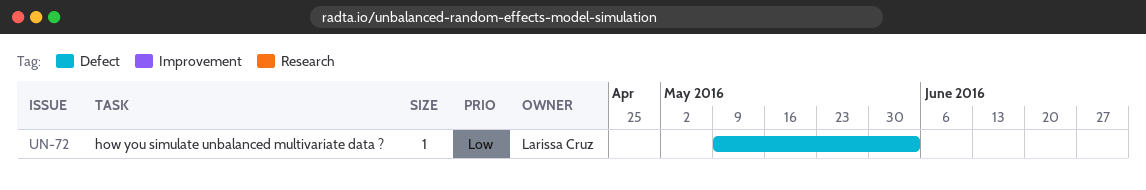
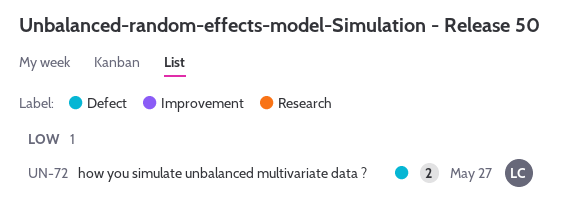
UN-72, estimate: 1 -> 2
UN-72, due: Jun 3 -> May 27

